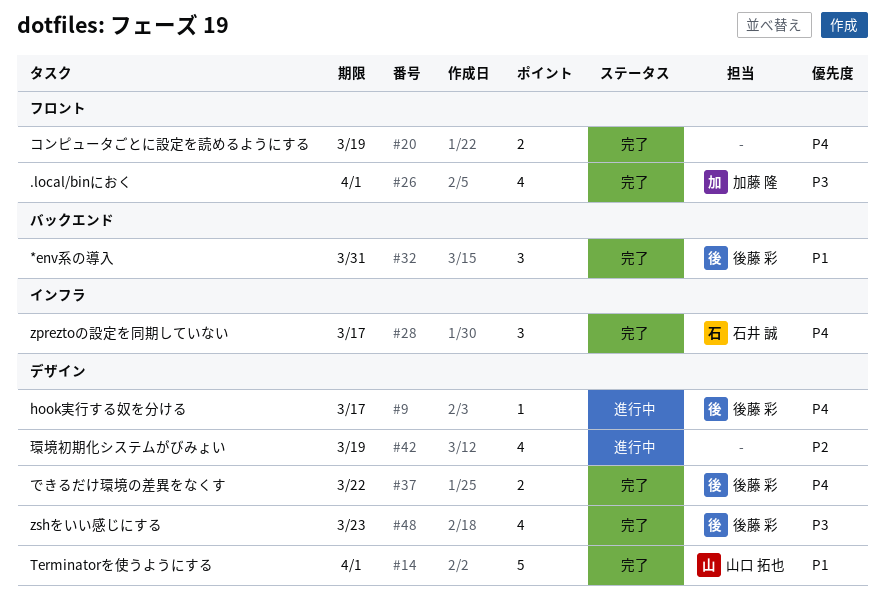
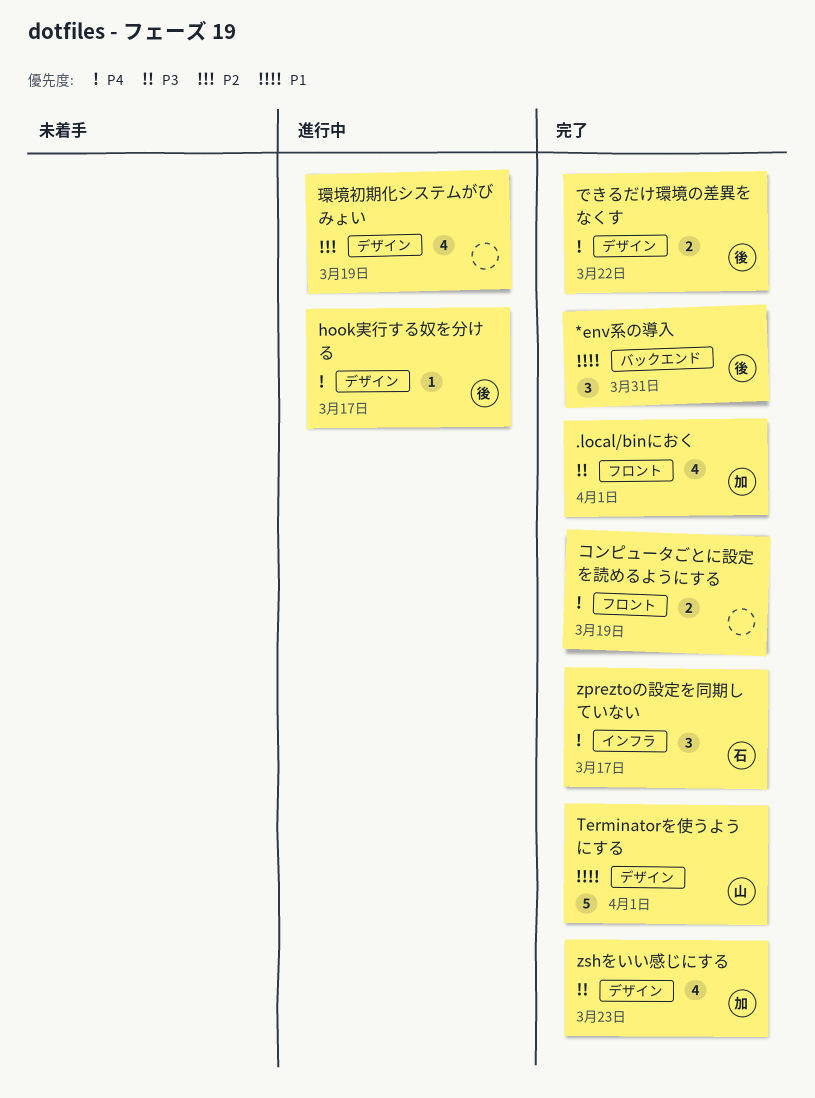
zshをいい感じにする, owner: 後藤 彩 -> 加藤 隆

